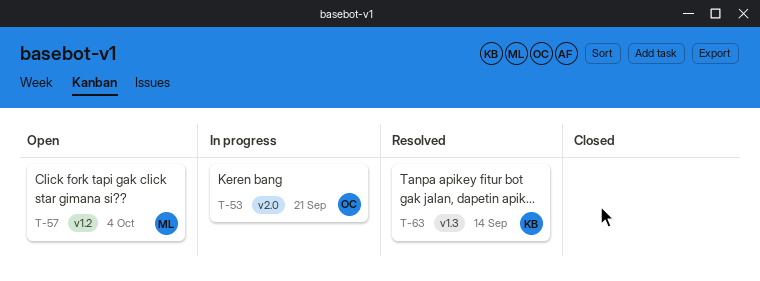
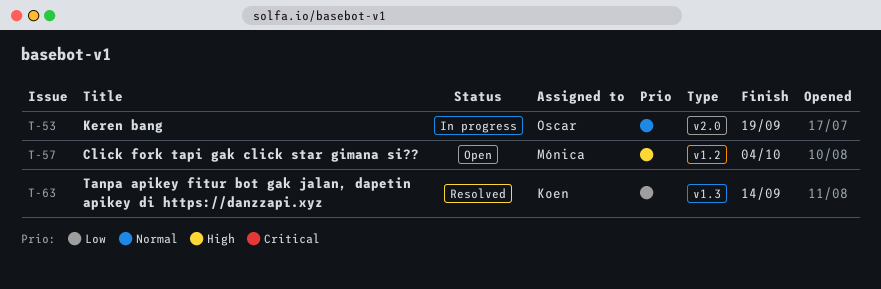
T-53, due: Sep 21 -> Sep 19

